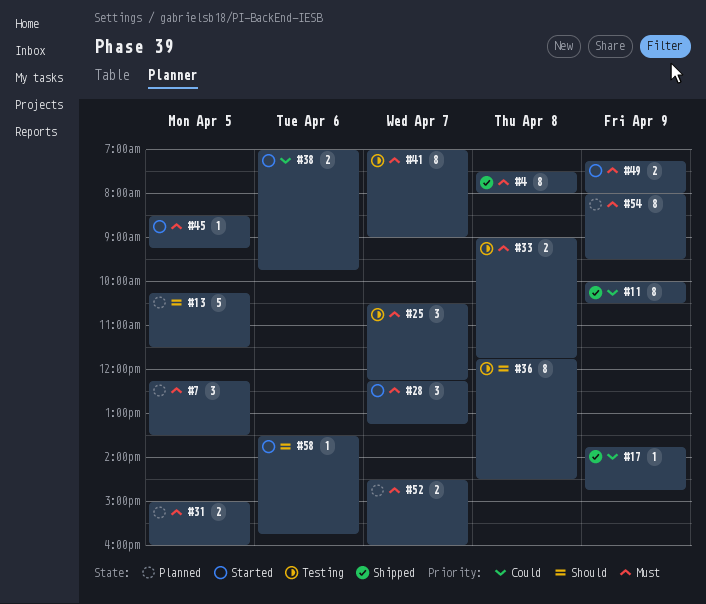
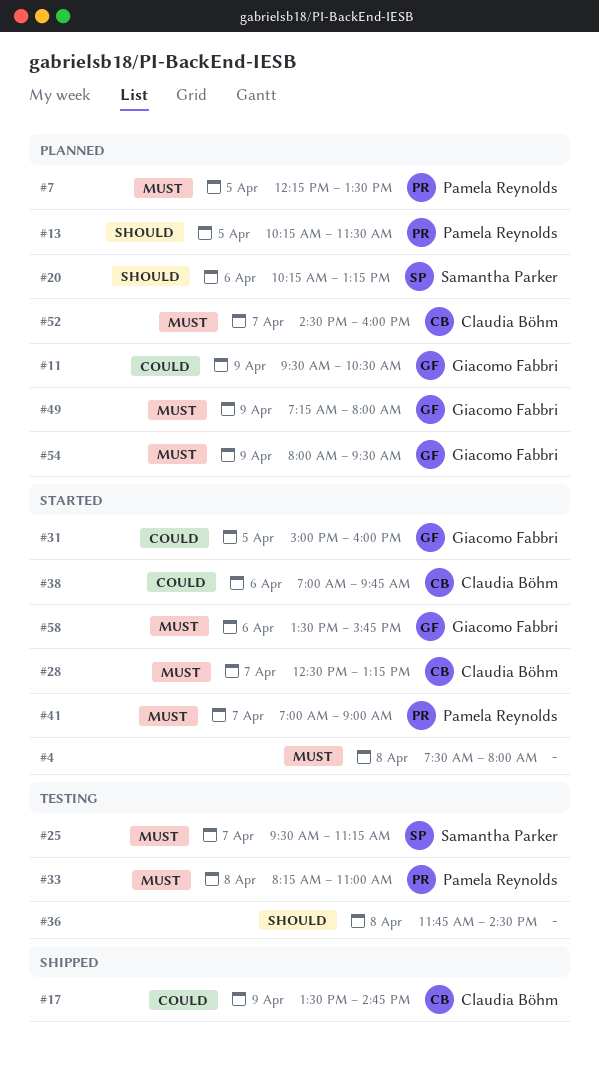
#4, status: Shipped -> Started
#11, status: Shipped -> Planned
#11, begins: 10:00 -> 09:30
#17, begins: 13:45 -> 13:30
#20: none -> present
#25, begins: 10:30 -> 09:30
#25, ends: 12:15 -> 11:15
#28, begins: 12:15 -> 12:30
#31, status: Planned -> Started
#31, priority: Must -> Could
#33, begins: 09:00 -> 08:15
#33, ends: 11:45 -> 11:00
#41, status: Testing -> Started
#45: present -> none
#49, status: Started -> Planned
#58, priority: Should -> Must

